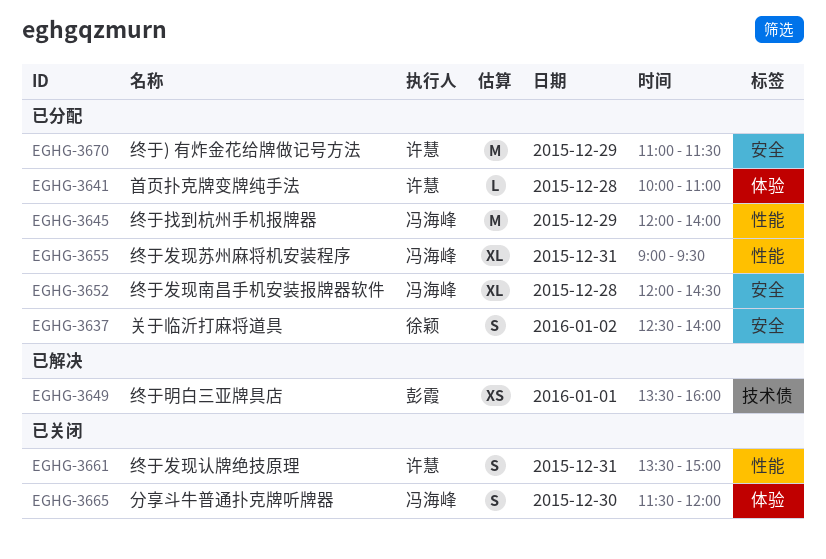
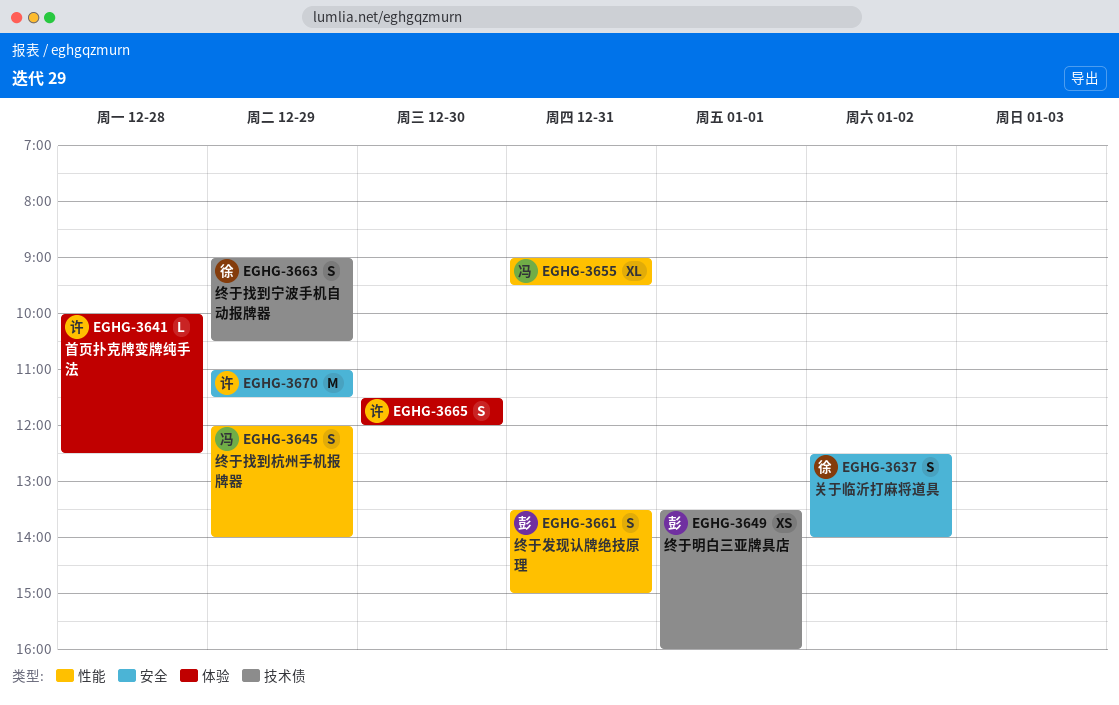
EGHG-3641, ends: 11:00 -> 12:30
EGHG-3645, estimate: M -> S
EGHG-3652: present -> none
EGHG-3661, owner: 许慧 -> 彭霞
EGHG-3663: none -> present
EGHG-3665, owner: 冯海峰 -> 许慧

